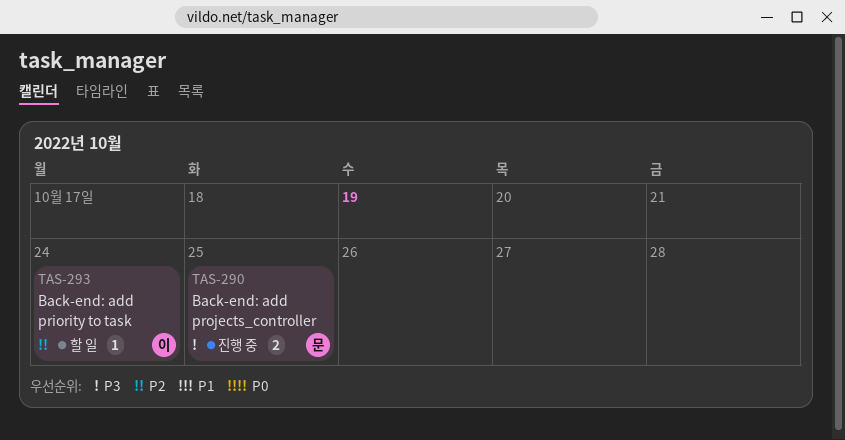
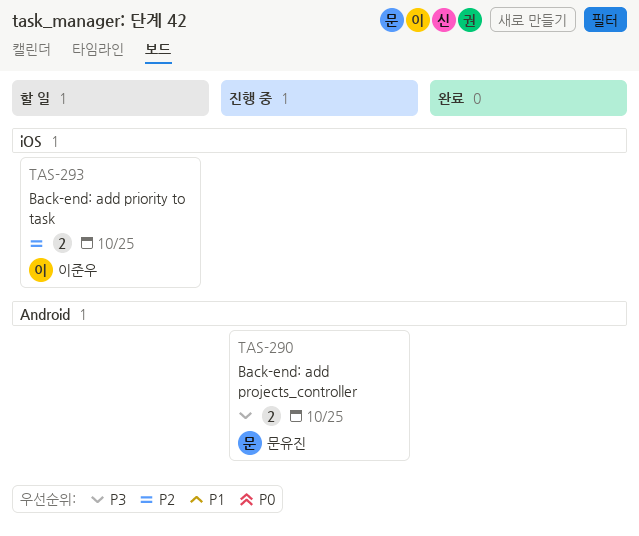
TAS-293, estimate: 1 -> 2
TAS-293, due: Oct 24 -> Oct 25

